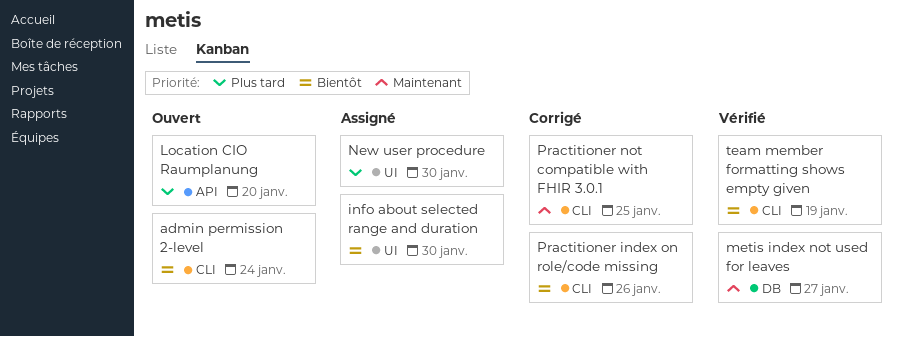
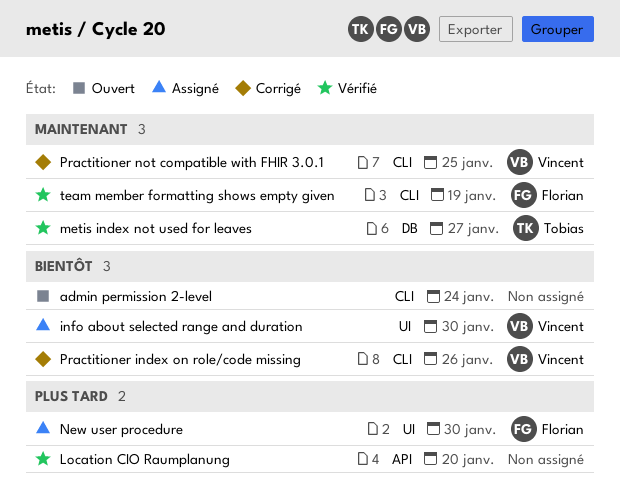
Location CIO Raumplanung, status: Ouvert -> Vérifié
team member formatting shows empty given, priority: Bientôt -> Maintenant

